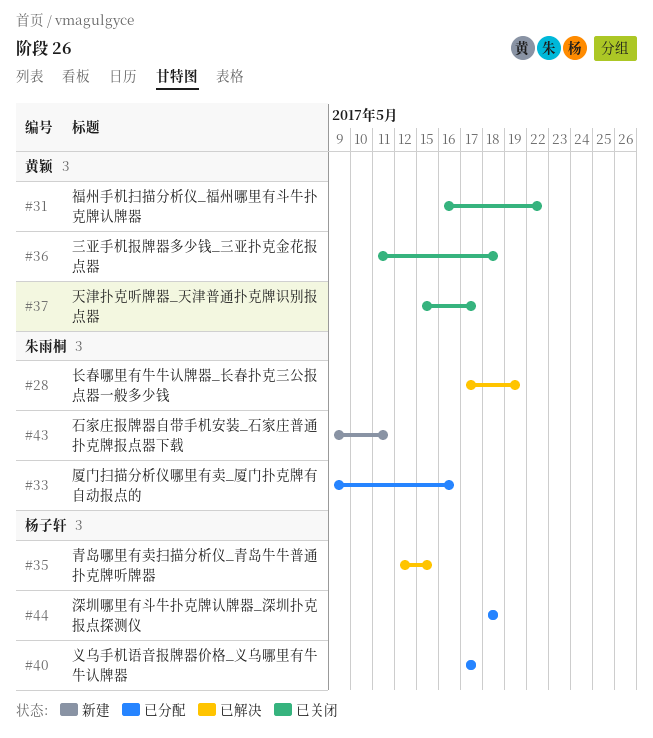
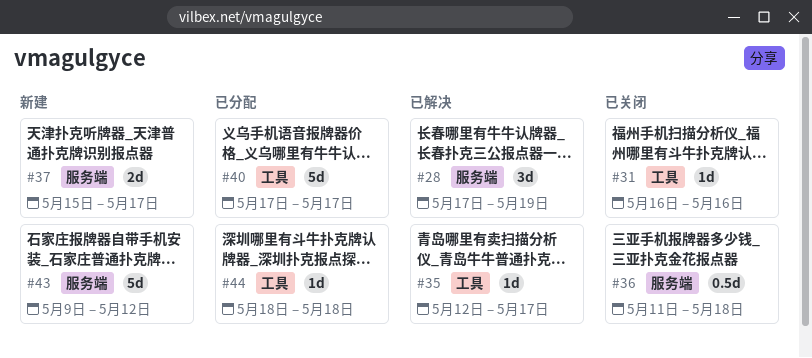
#31, due: May 22 -> May 16
#33: present -> none
#35, due: May 15 -> May 17
#37, status: 已关闭 -> 新建
#43, due: May 11 -> May 12

